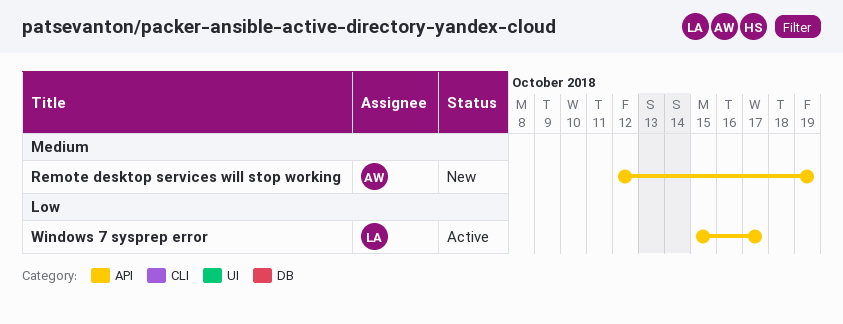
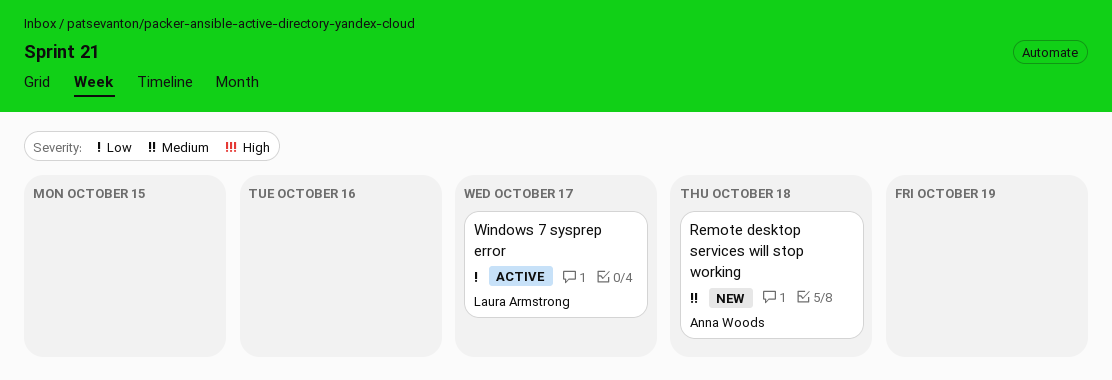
Remote desktop services will stop working, due: Oct 19 -> Oct 18

